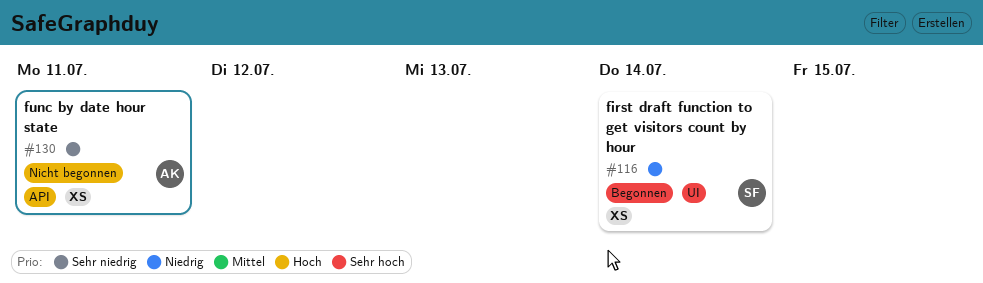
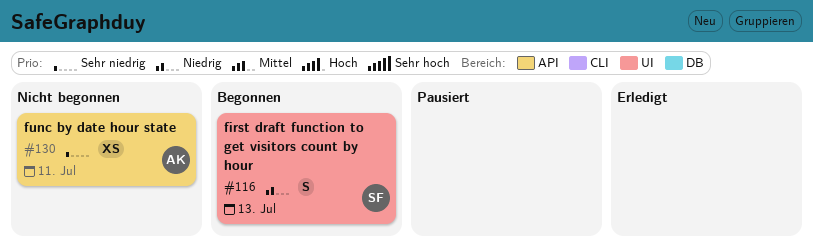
#116, estimate: XS -> S
#116, due: Jul 14 -> Jul 13

